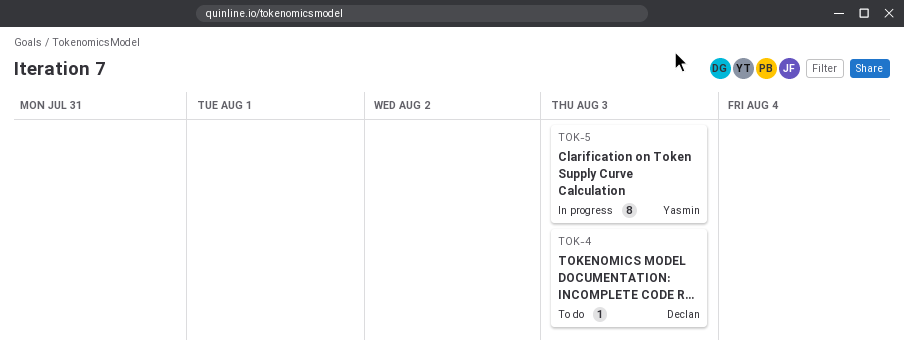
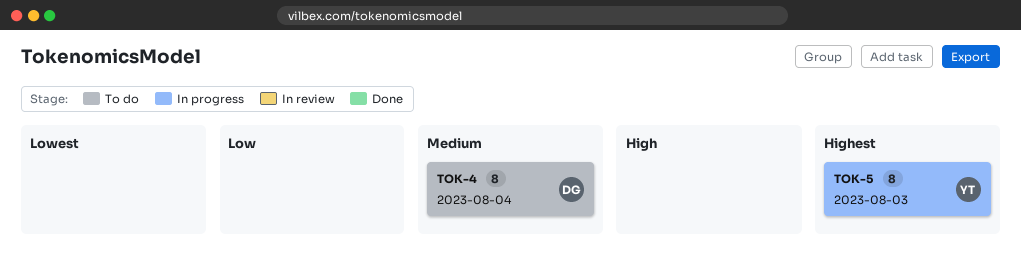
TOK-4, estimate: 1 -> 8
TOK-4, due: Aug 3 -> Aug 4

